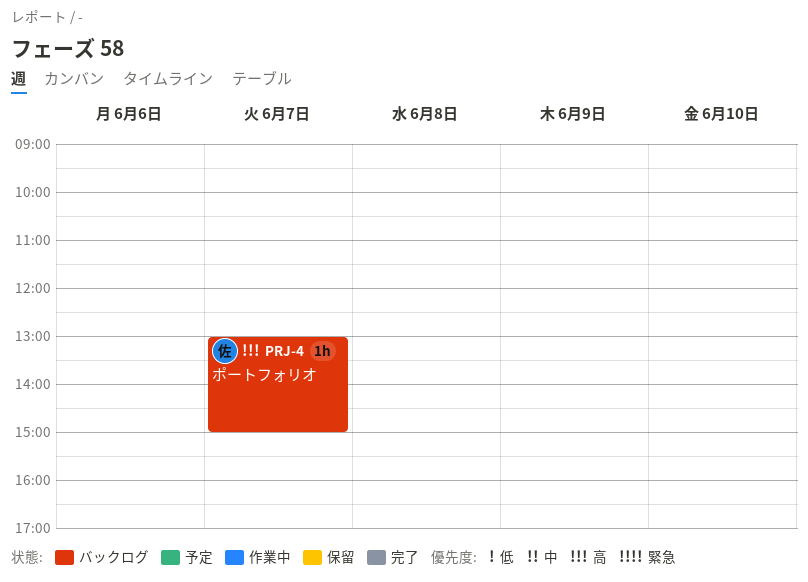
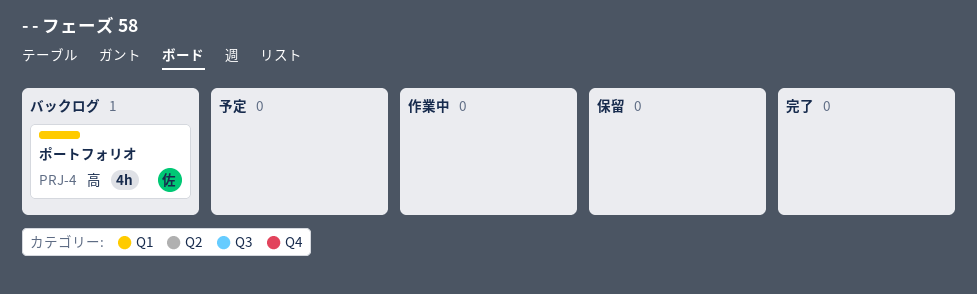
PRJ-4, estimate: 1h -> 4h

